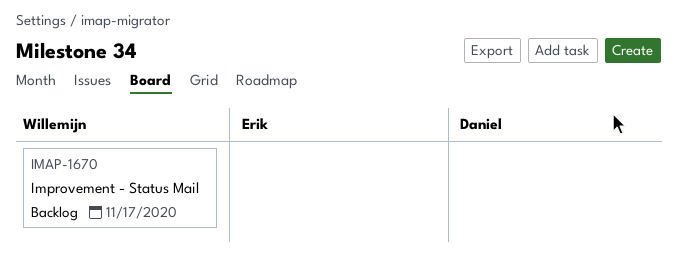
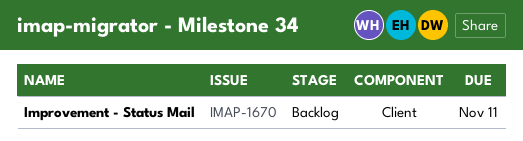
IMAP-1670, due: Nov 17 -> Nov 11

